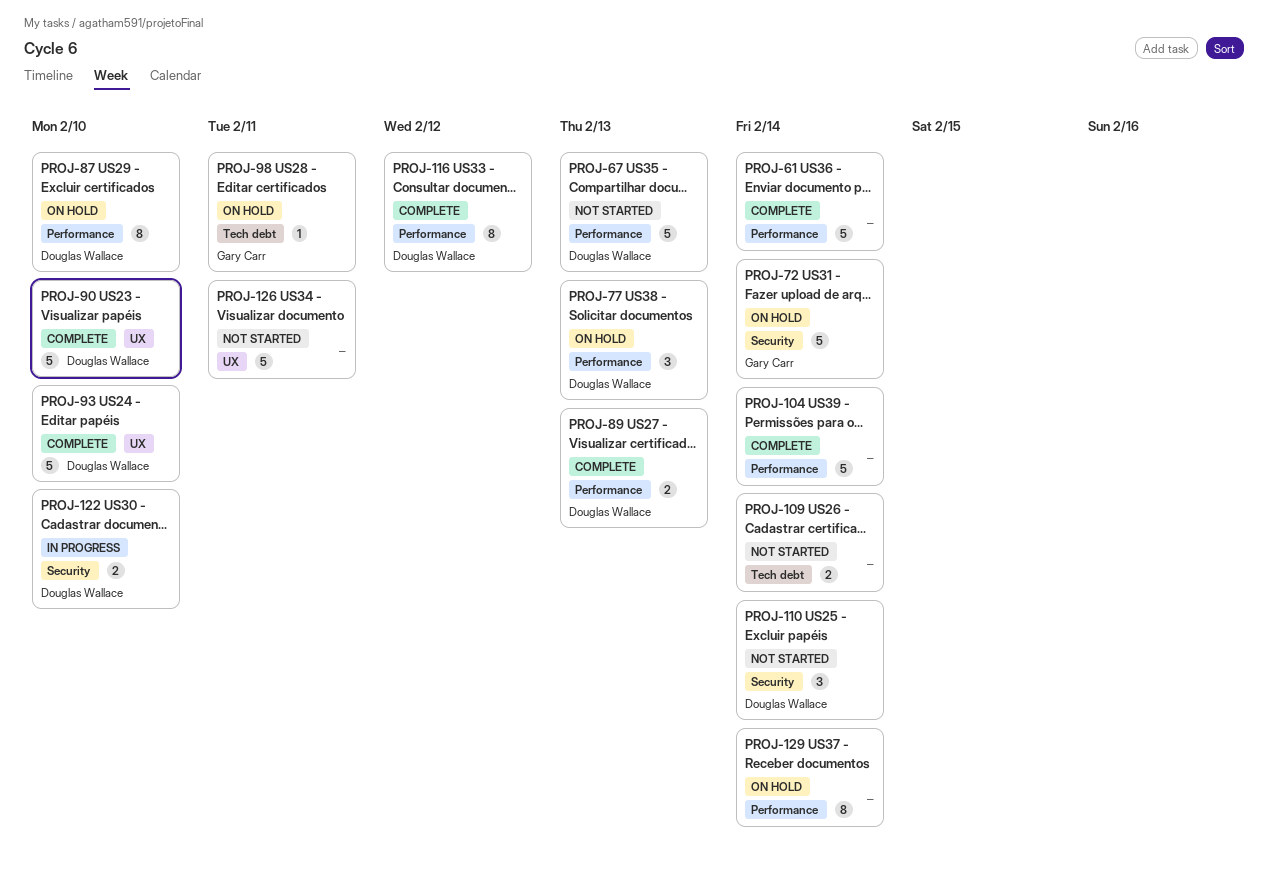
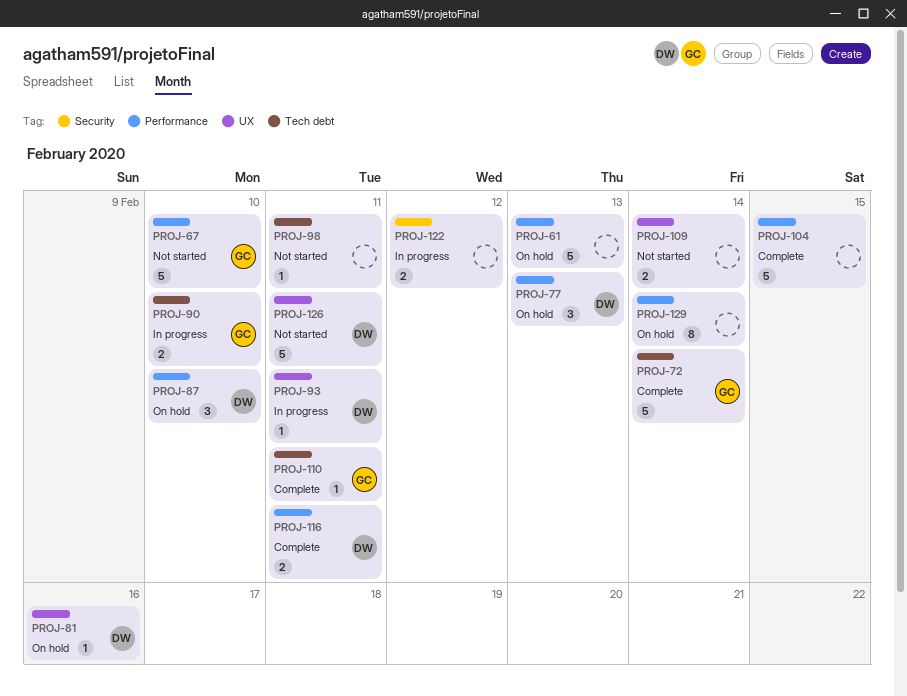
PROJ-61, status: Complete -> On hold
PROJ-61, due: Feb 14 -> Feb 13
PROJ-67, owner: Douglas Wallace -> Gary Carr
PROJ-67, due: Feb 13 -> Feb 10
PROJ-72, status: On hold -> Complete
PROJ-72, label: Security -> Tech debt
PROJ-81: none -> present
PROJ-87, estimate: 8 -> 3
PROJ-89: present -> none
PROJ-90, status: Complete -> In progress
PROJ-90, owner: Douglas Wallace -> Gary Carr
PROJ-90, label: UX -> Tech debt
PROJ-90, estimate: 5 -> 2
PROJ-93, status: Complete -> In progress
PROJ-93, estimate: 5 -> 1
PROJ-93, due: Feb 10 -> Feb 11
PROJ-98, status: On hold -> Not started
PROJ-98, owner: Gary Carr -> none
PROJ-104, due: Feb 14 -> Feb 15
PROJ-109, label: Tech debt -> UX
PROJ-110, status: Not started -> Complete
PROJ-110, owner: Douglas Wallace -> Gary Carr
PROJ-110, label: Security -> Tech debt
PROJ-110, estimate: 3 -> 1
PROJ-110, due: Feb 14 -> Feb 11
PROJ-116, estimate: 8 -> 2
PROJ-116, due: Feb 12 -> Feb 11
PROJ-122, owner: Douglas Wallace -> none
PROJ-122, due: Feb 10 -> Feb 12
PROJ-126, owner: none -> Douglas Wallace

